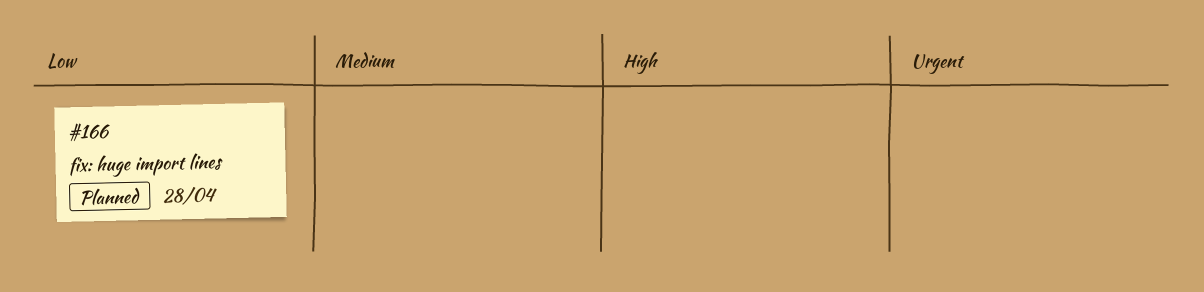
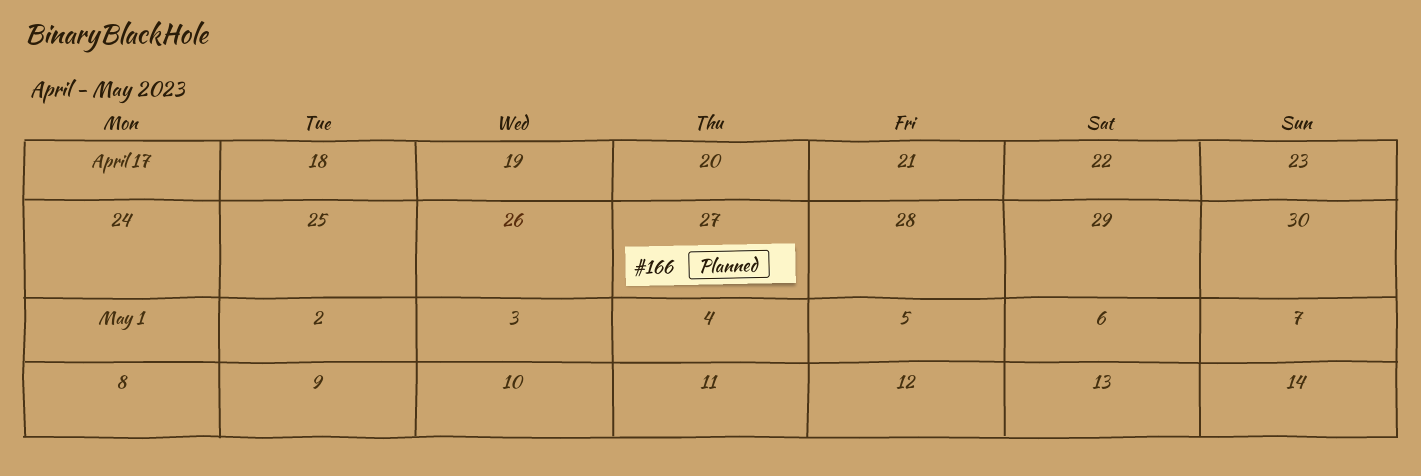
#166, due: Apr 28 -> Apr 27

